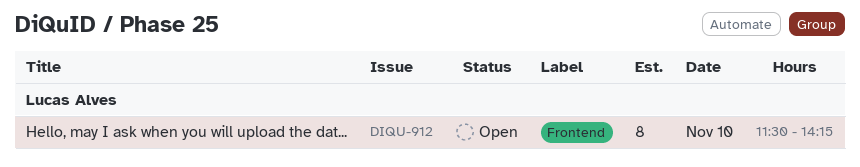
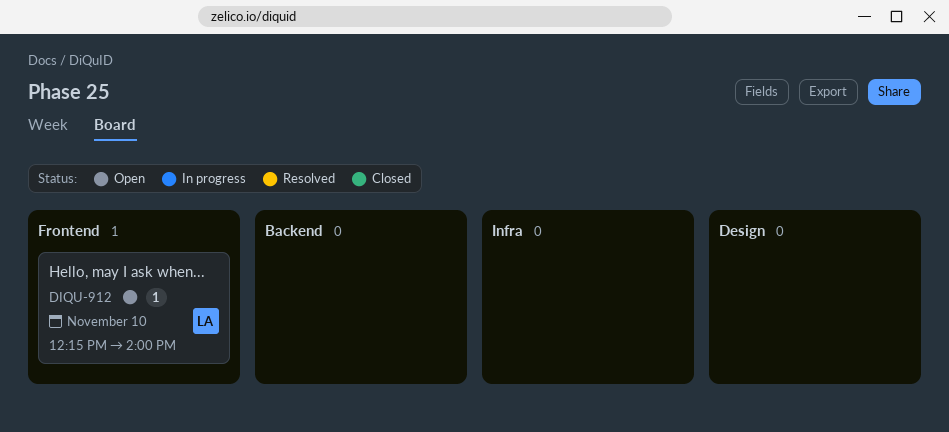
DIQU-912, estimate: 8 -> 1
DIQU-912, begins: 11:30 -> 12:15
DIQU-912, ends: 14:15 -> 14:00

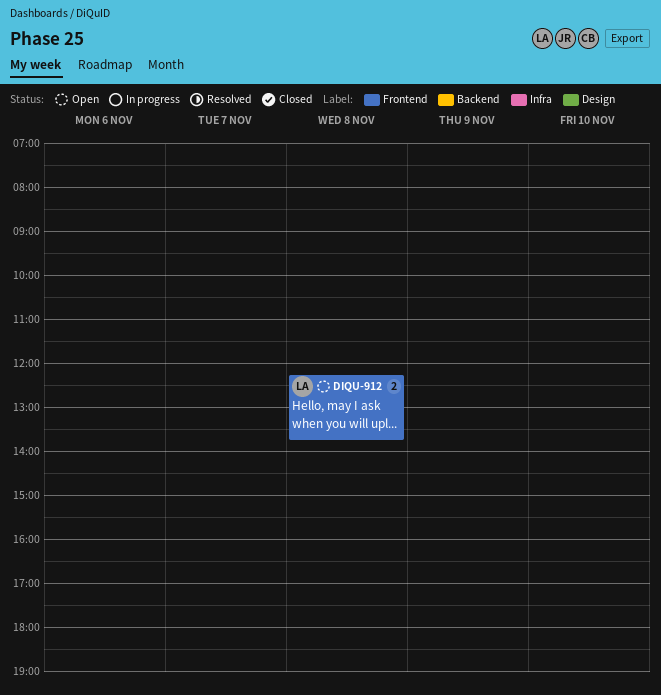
DIQU-912, estimate: 1 -> 2
DIQU-912, day: Nov 10 -> Nov 8
DIQU-912, ends: 14:00 -> 13:45

